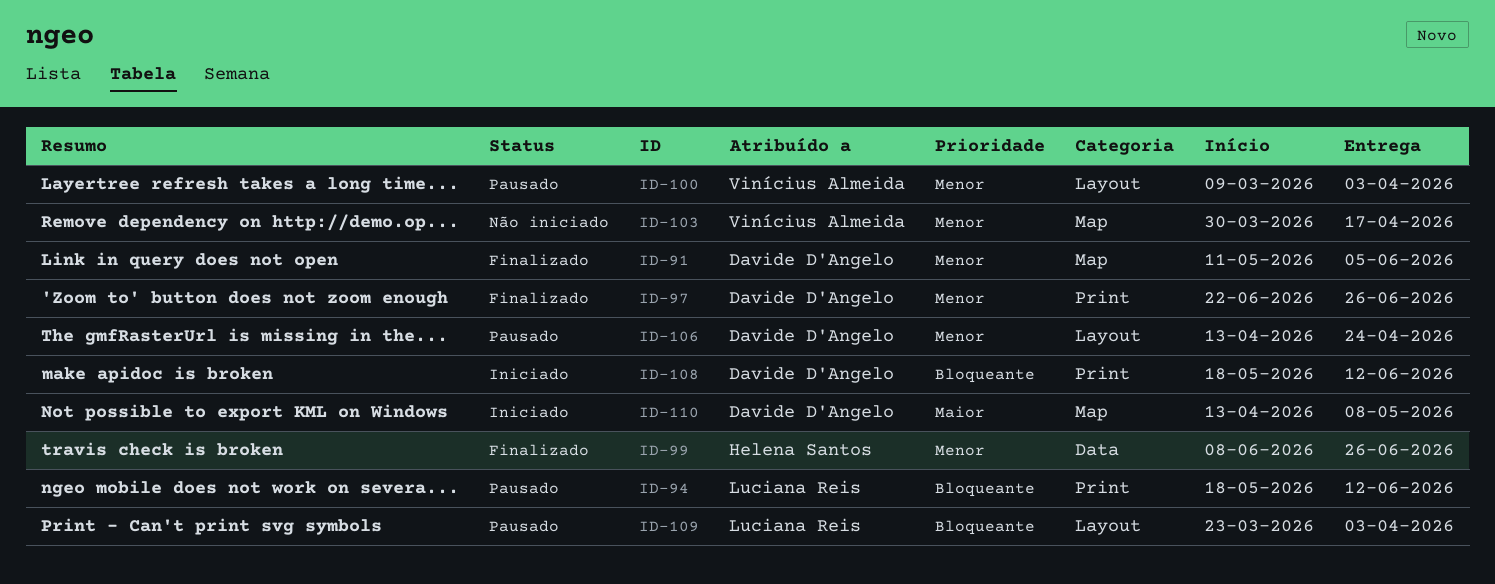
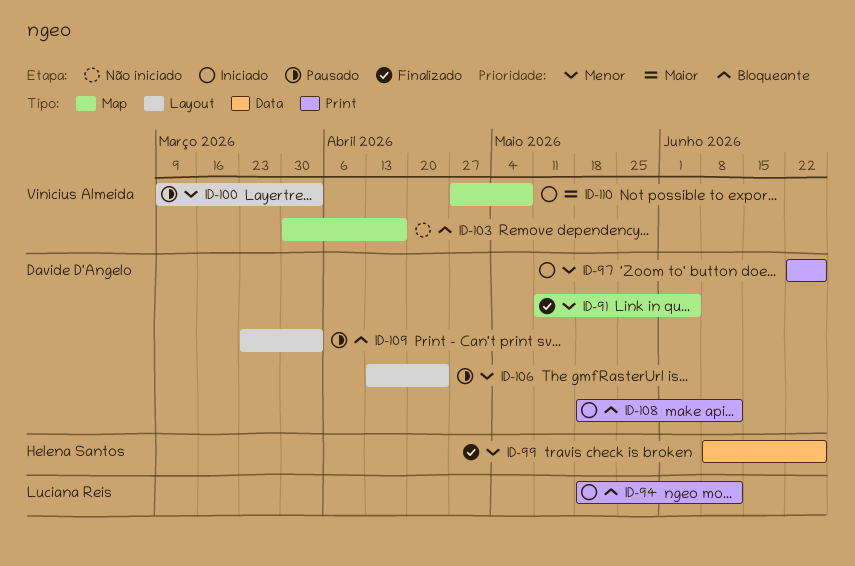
ID-94, status: Pausado -> Iniciado
ID-97, status: Finalizado -> Iniciado
ID-103, priority: Menor -> Bloqueante
ID-109, owner: Luciana Reis -> Davide D'Angelo
ID-110, owner: Davide D'Angelo -> Vinícius Almeida
ID-110, start: Apr 13 -> Apr 27

